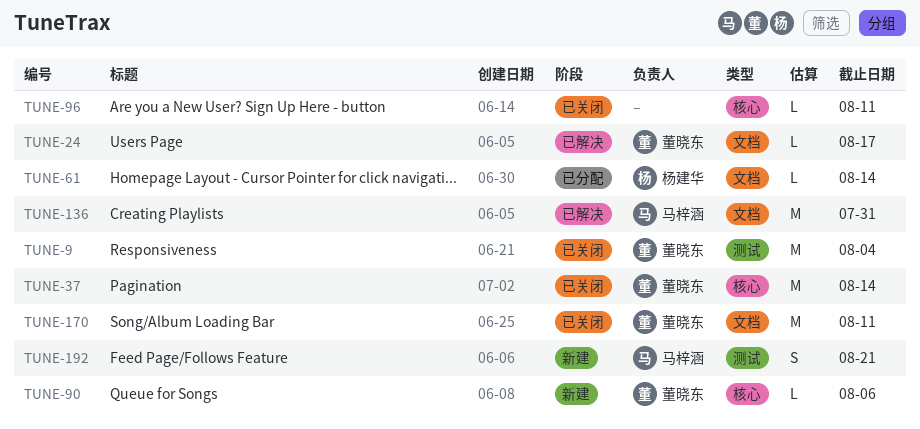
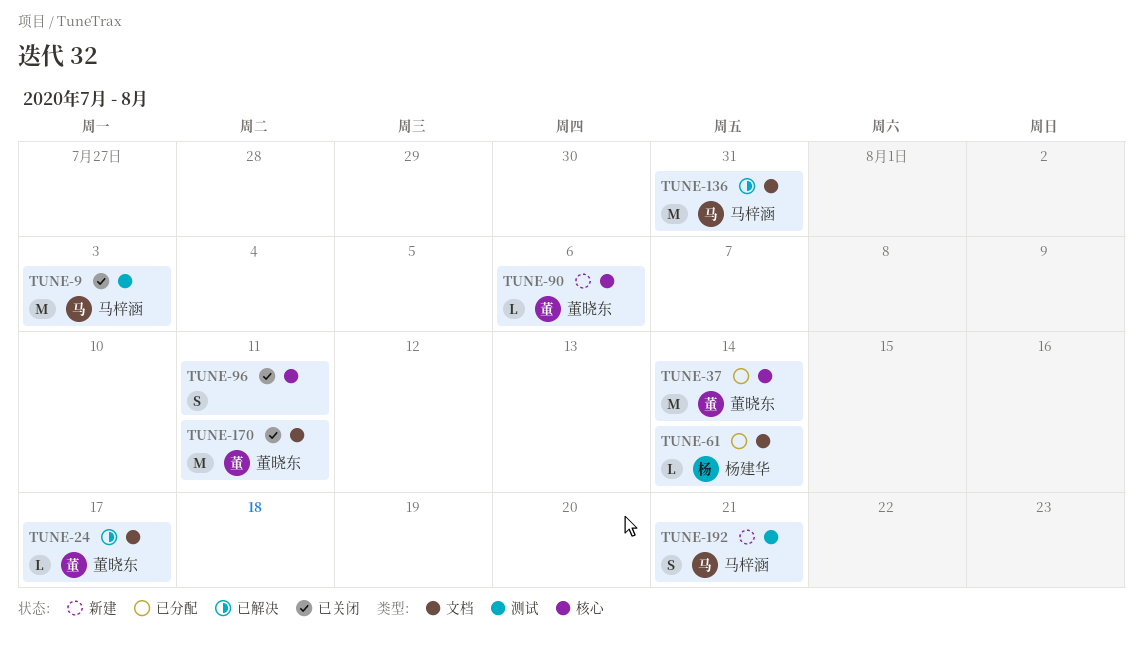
TUNE-9, owner: 董晓东 -> 马梓涵
TUNE-9, due: Aug 4 -> Aug 3
TUNE-37, status: 已关闭 -> 已分配
TUNE-96, estimate: L -> S

